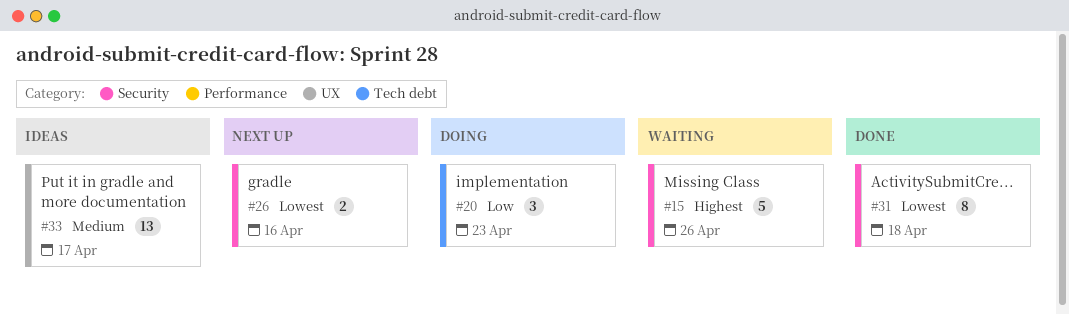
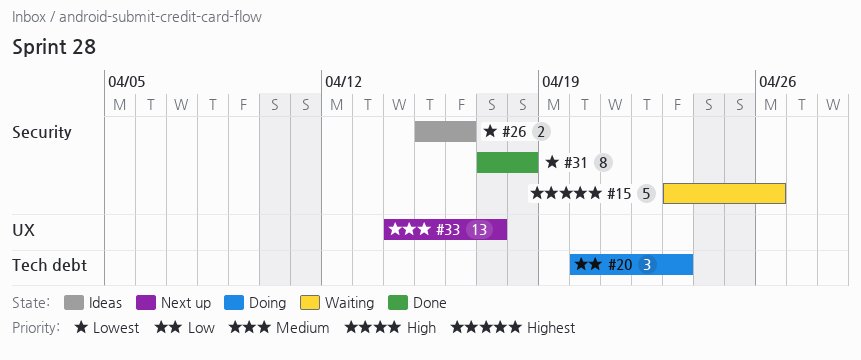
#26, status: Next up -> Ideas
#33, status: Ideas -> Next up

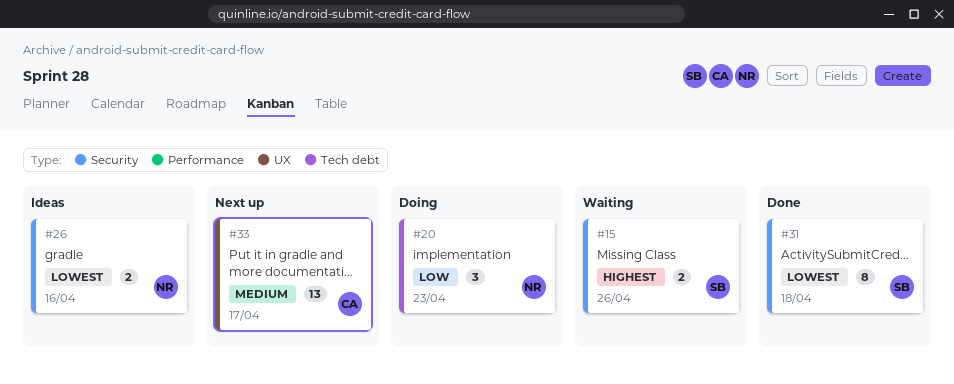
#15, estimate: 5 -> 2

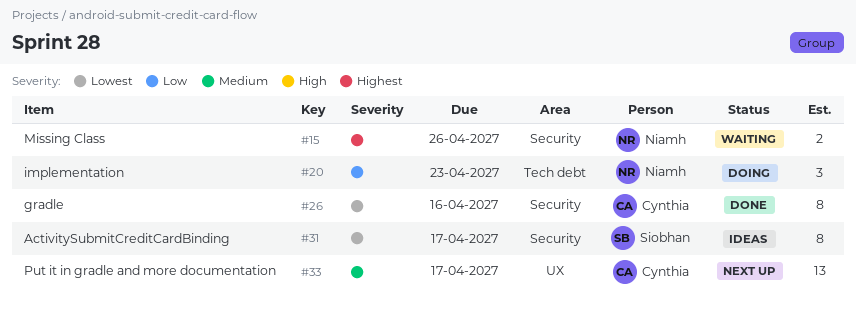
#15, owner: Siobhan -> Niamh
#26, status: Ideas -> Done
#26, owner: Niamh -> Cynthia
#26, estimate: 2 -> 8
#31, status: Done -> Ideas
#31, due: Apr 18 -> Apr 17

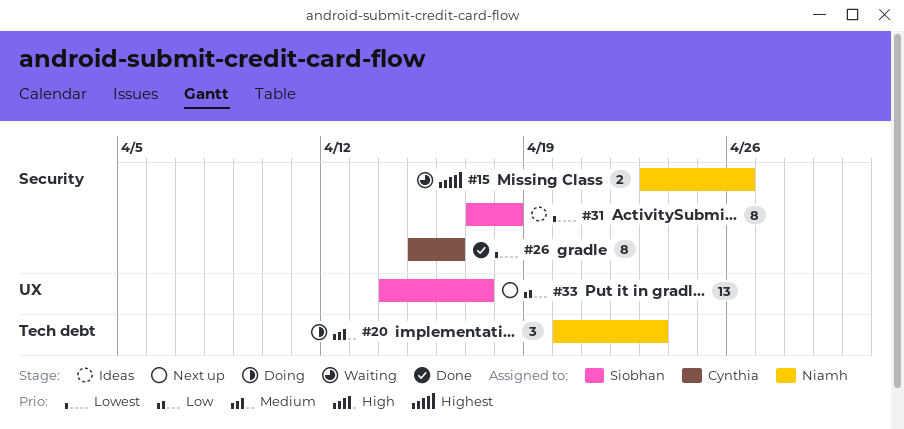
#20, priority: Low -> Medium
#31, due: Apr 17 -> Apr 18
#33, owner: Cynthia -> Siobhan
#33, priority: Medium -> Low

